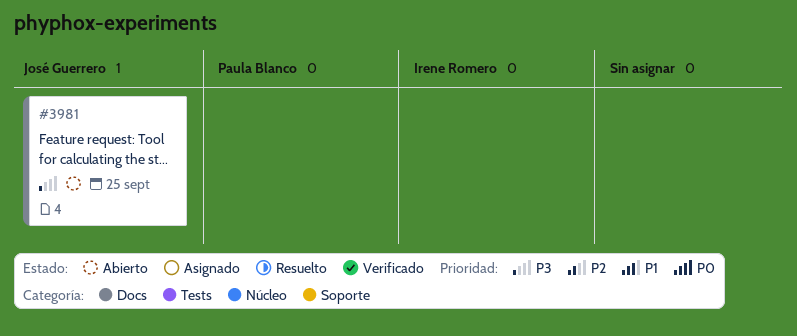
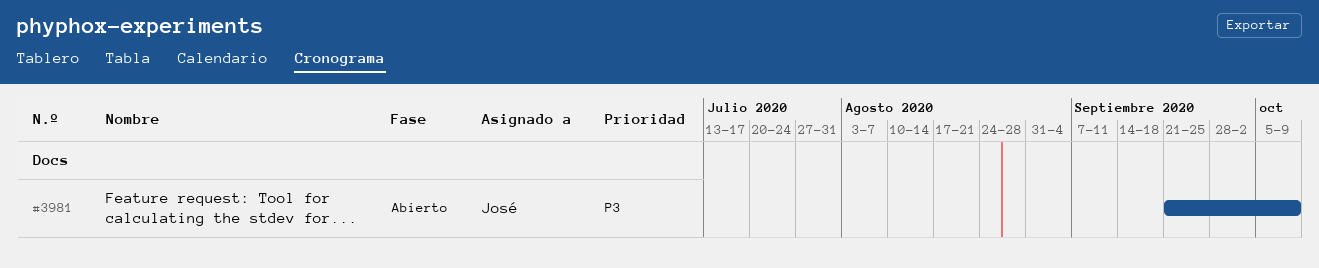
#3981, due: Sep 25 -> Oct 9

